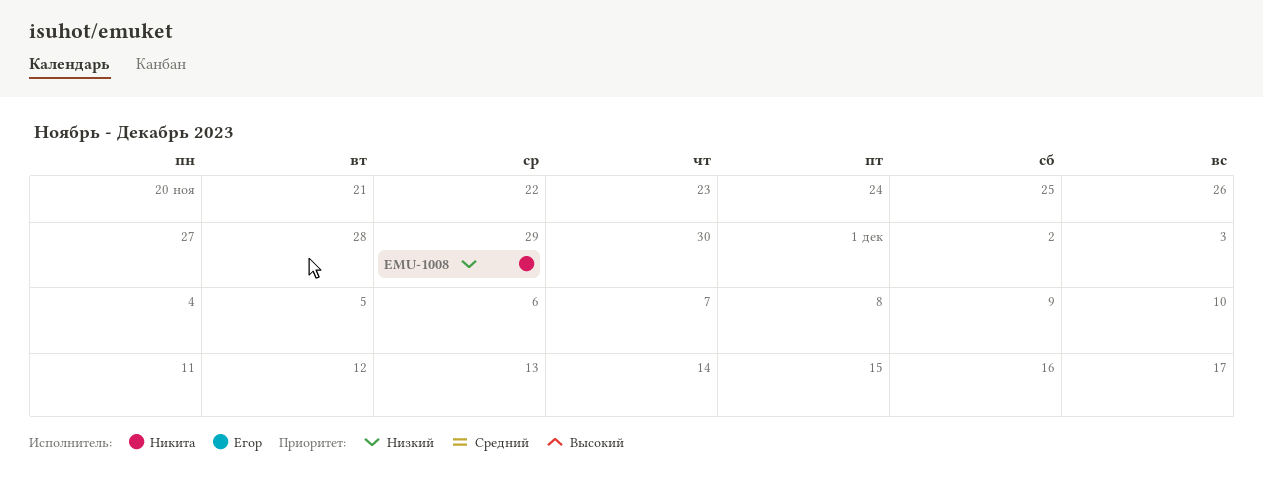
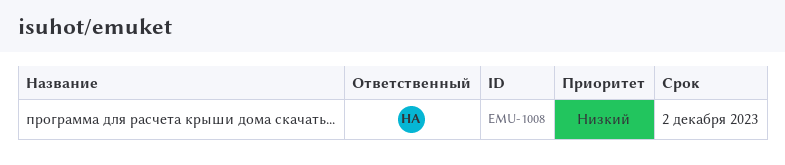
EMU-1008, due: Nov 29 -> Dec 2

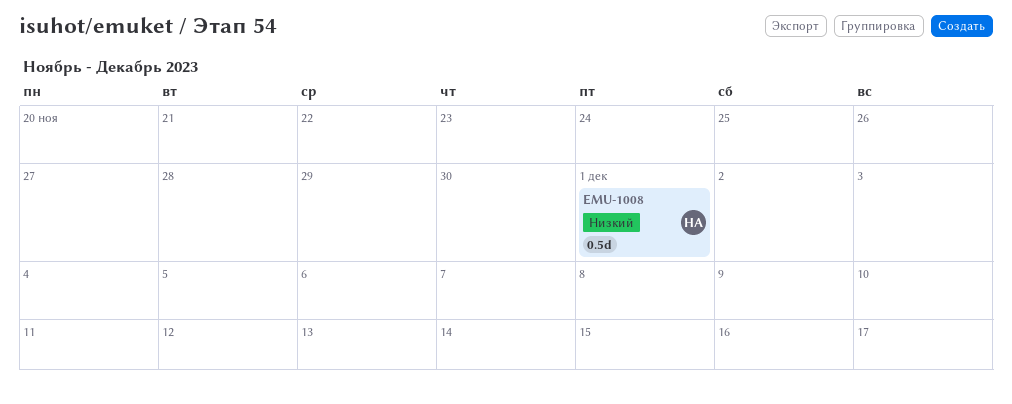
EMU-1008, due: Dec 2 -> Dec 1

